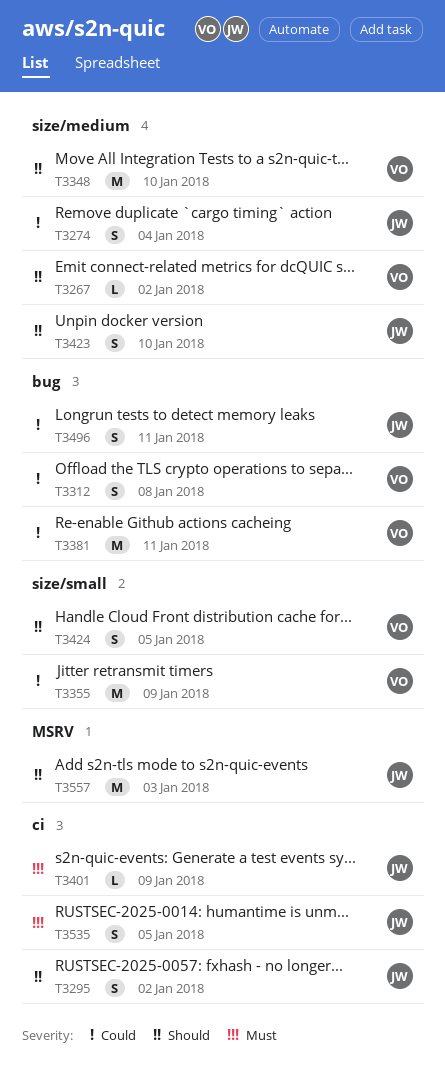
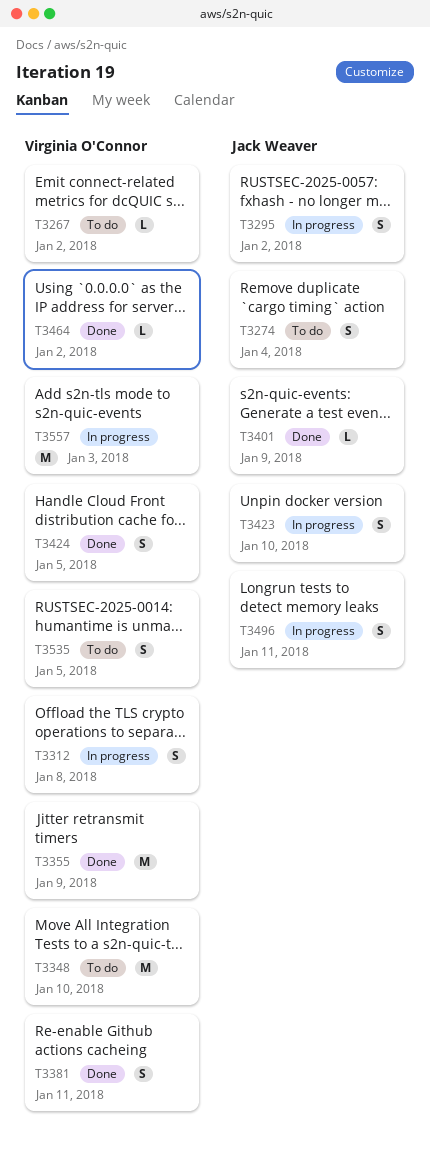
T3381, estimate: M -> S
T3464: none -> present
T3535, owner: Jack Weaver -> Virginia O'Connor
T3557, owner: Jack Weaver -> Virginia O'Connor

